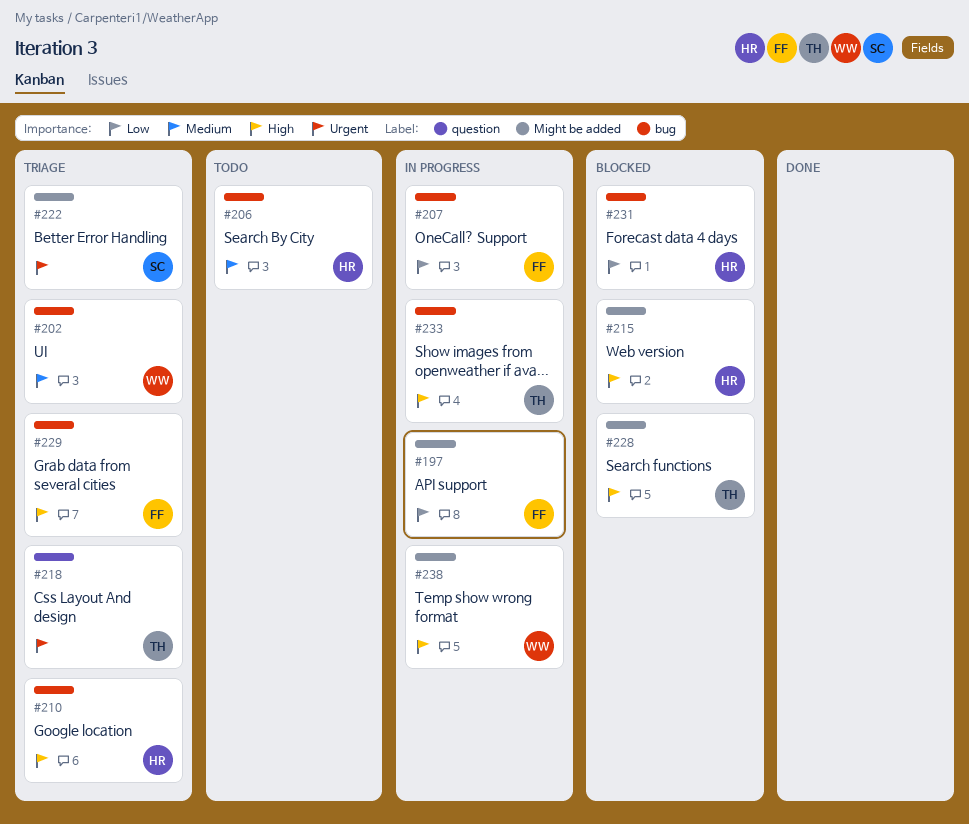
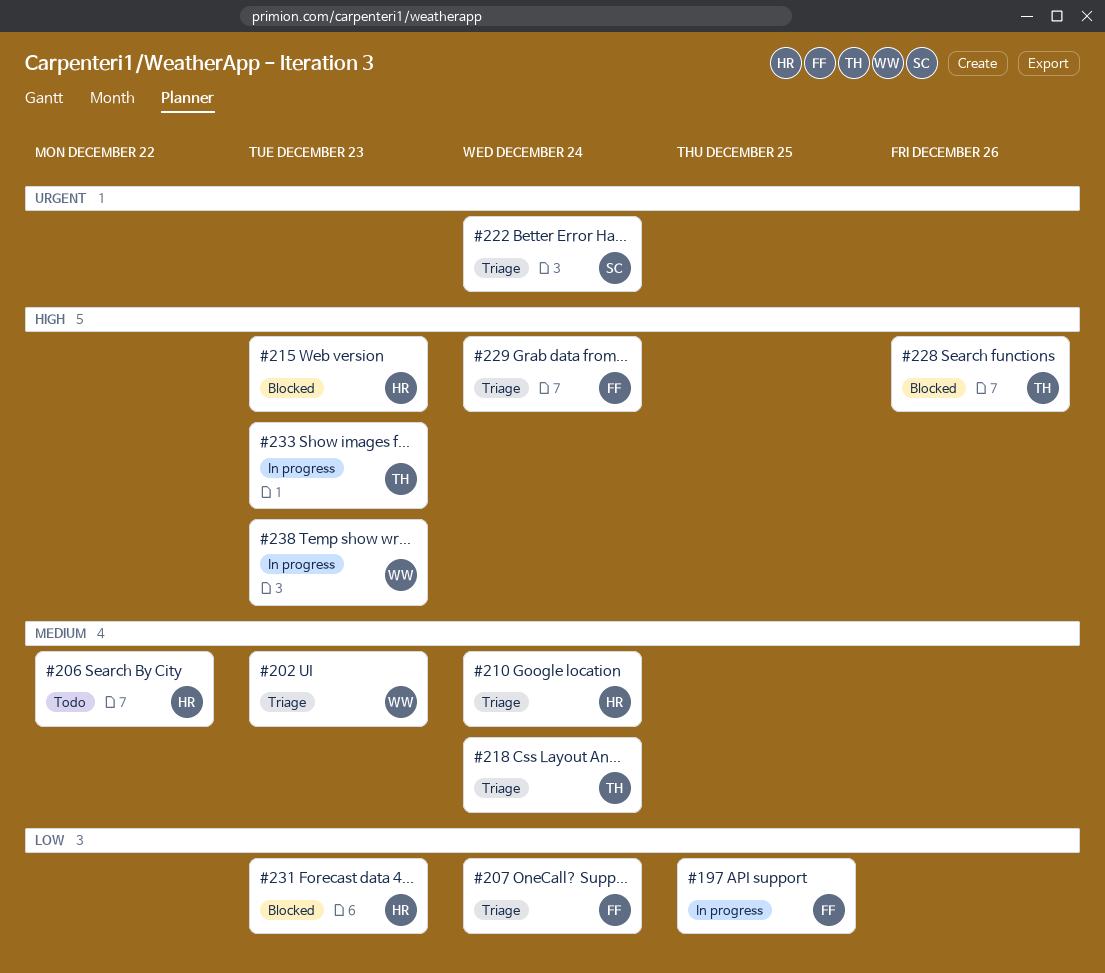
#207, status: In progress -> Triage
#210, priority: High -> Medium
#218, priority: Urgent -> Medium

